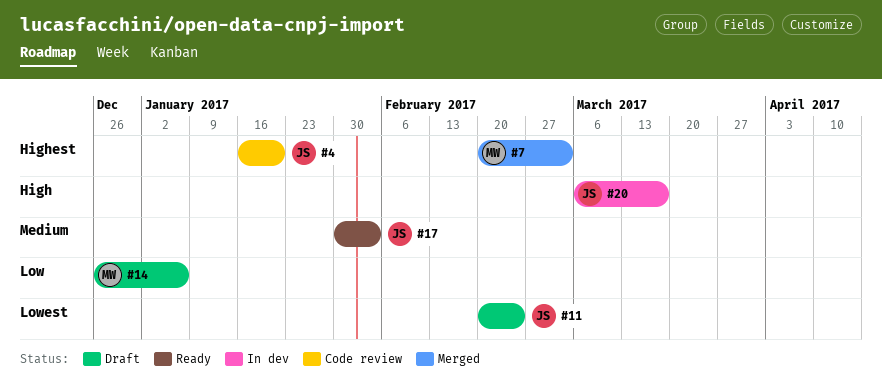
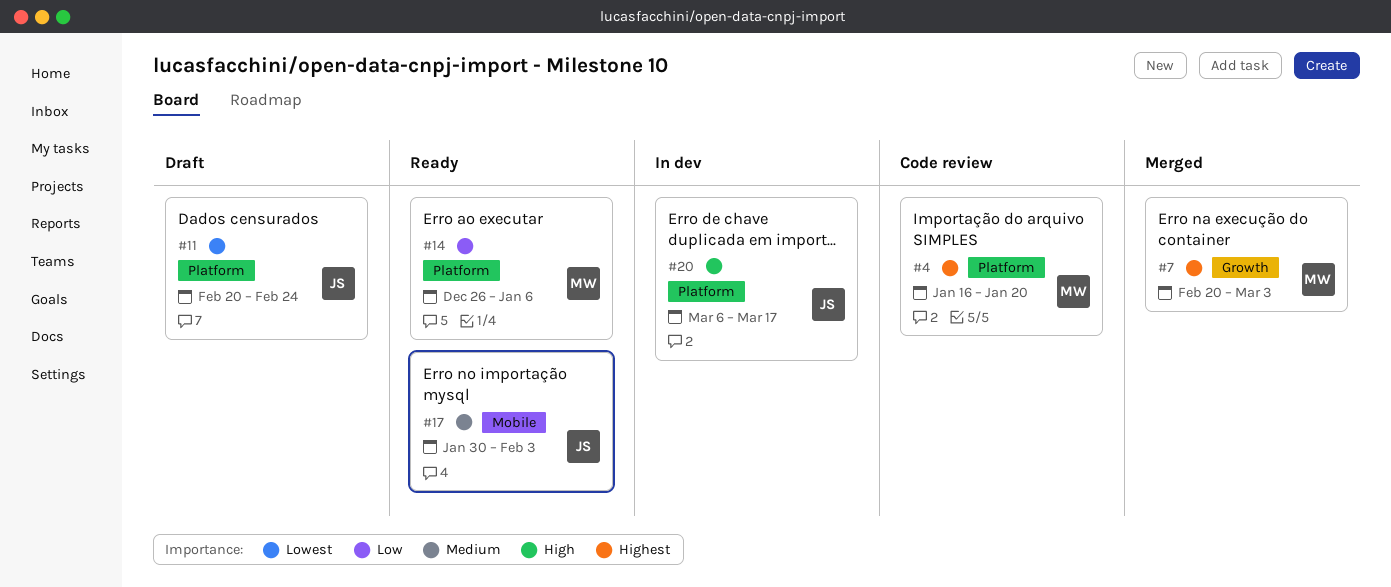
#4, owner: JS -> MW
#14, status: Draft -> Ready

